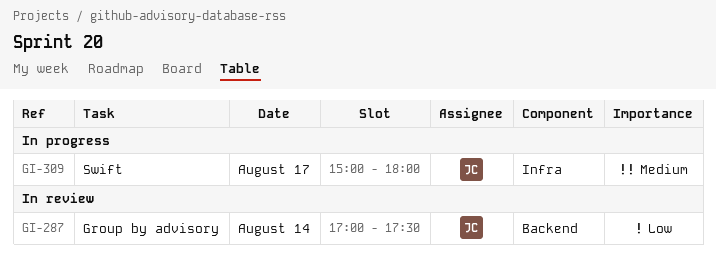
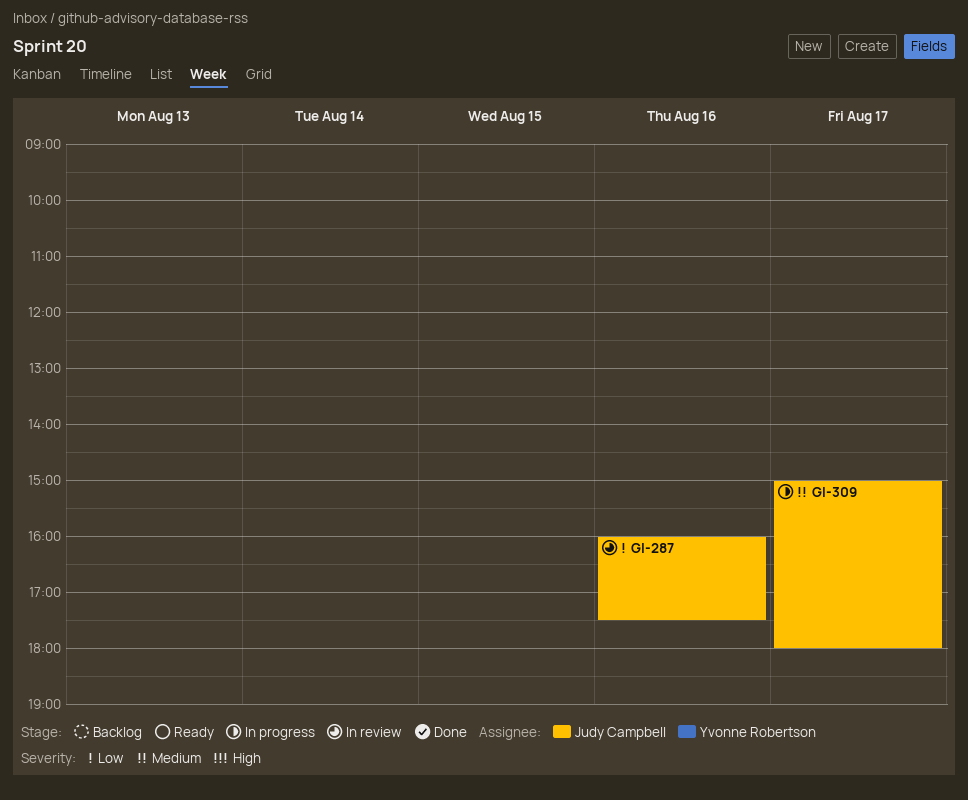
GI-287, day: Aug 14 -> Aug 16
GI-287, begins: 17:00 -> 16:00

